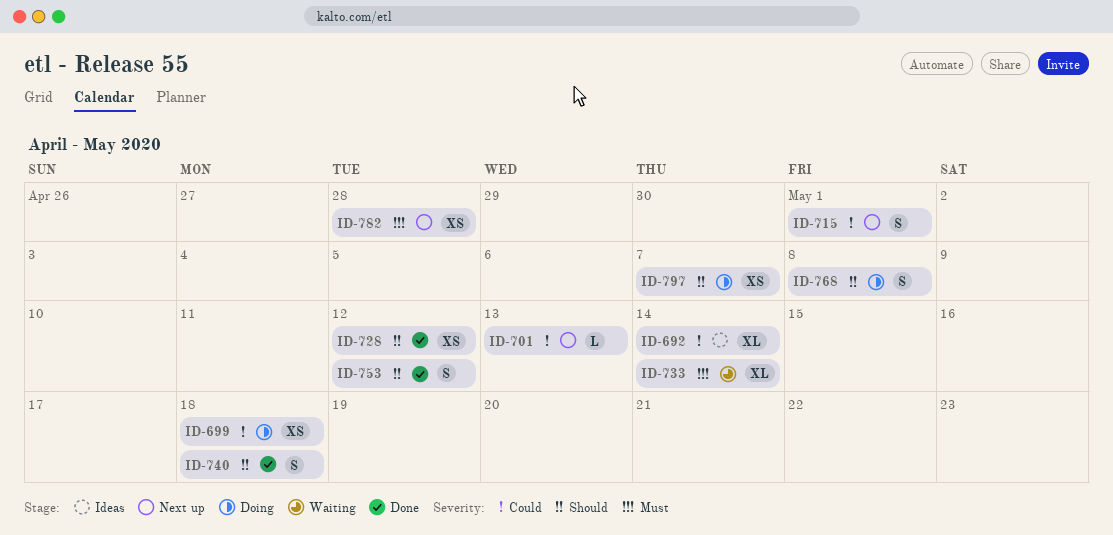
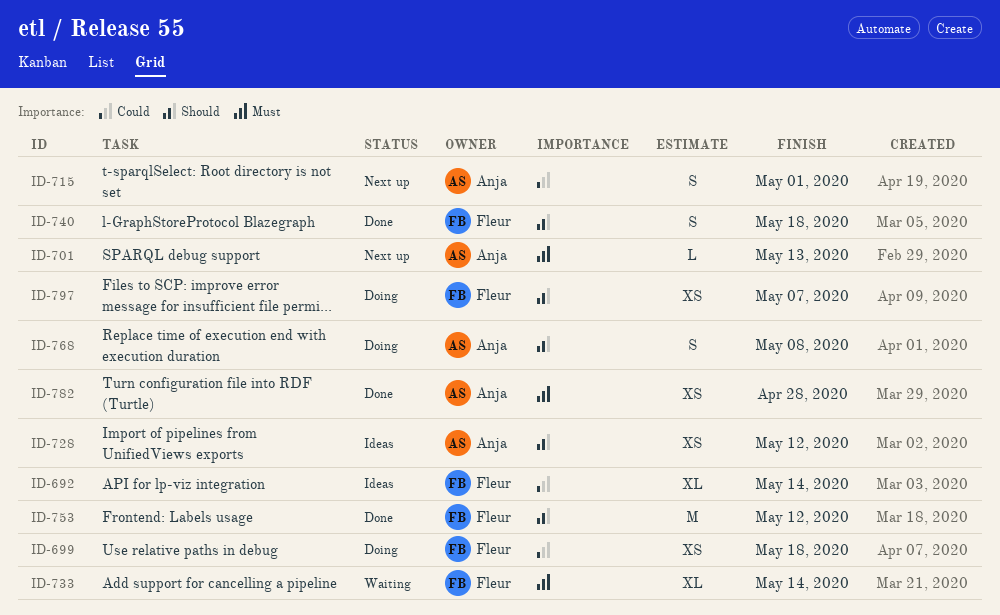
ID-701, priority: Could -> Must
ID-728, status: Done -> Ideas
ID-753, estimate: S -> M
ID-782, status: Next up -> Done

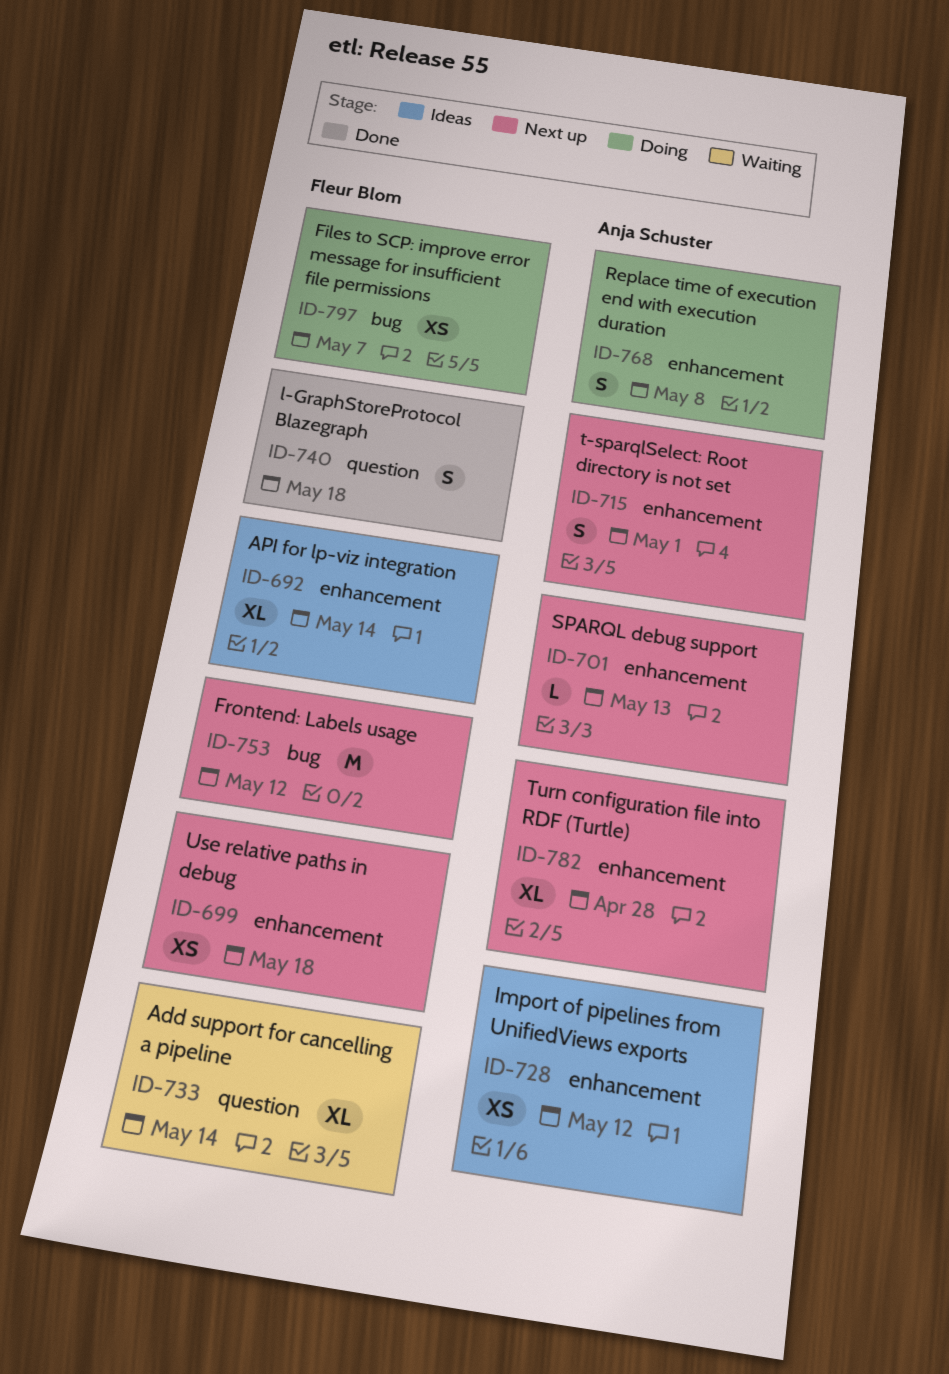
ID-699, status: Doing -> Next up
ID-753, status: Done -> Next up
ID-782, status: Done -> Next up
ID-782, estimate: XS -> XL

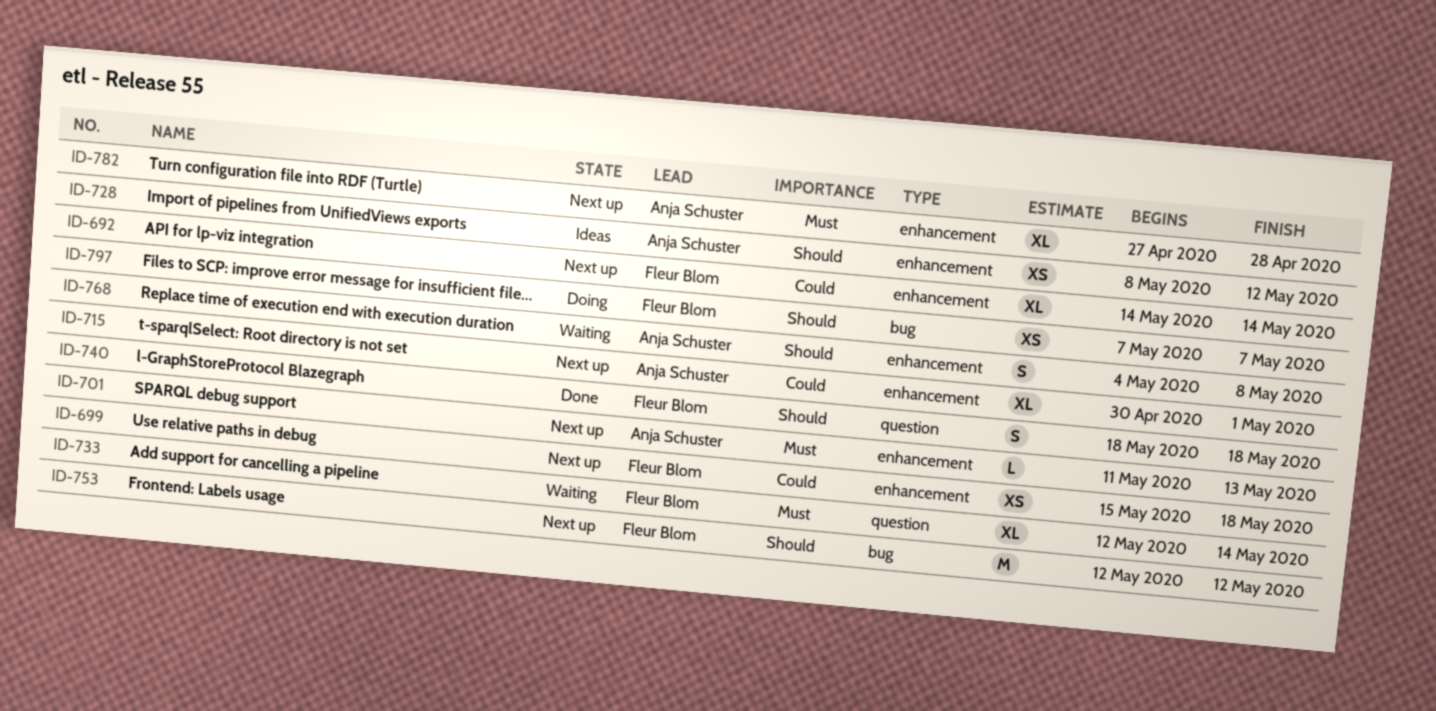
ID-692, status: Ideas -> Next up
ID-715, estimate: S -> XL
ID-768, status: Doing -> Waiting

